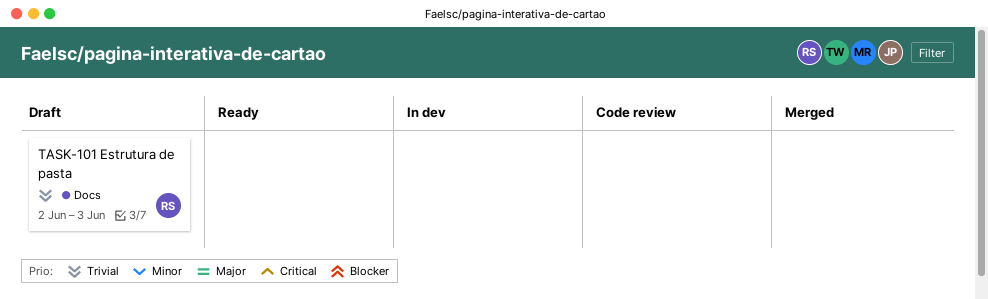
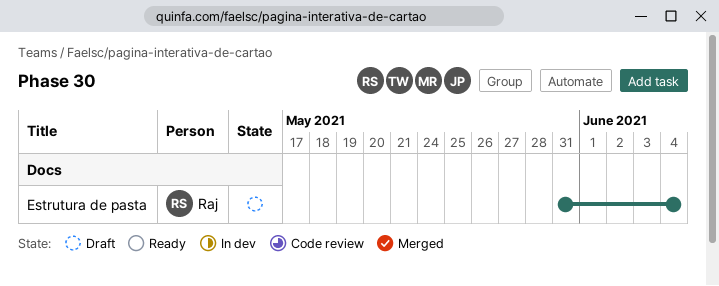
Estrutura de pasta, start: Jun 2 -> May 31
Estrutura de pasta, due: Jun 3 -> Jun 4

